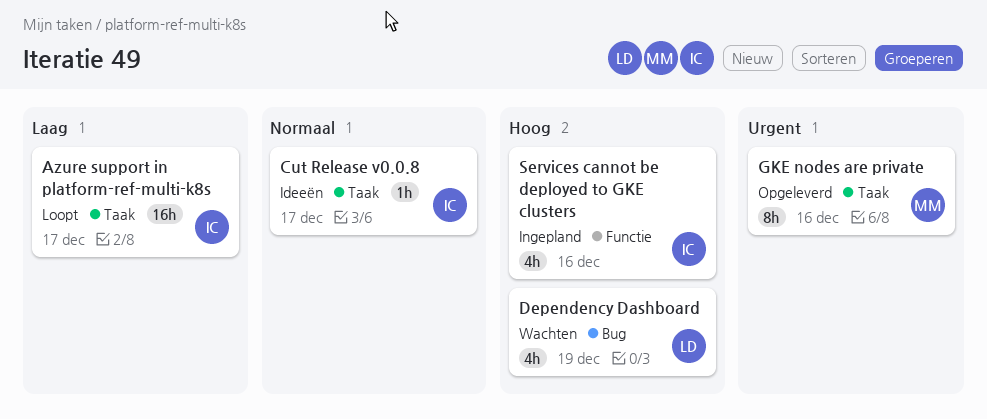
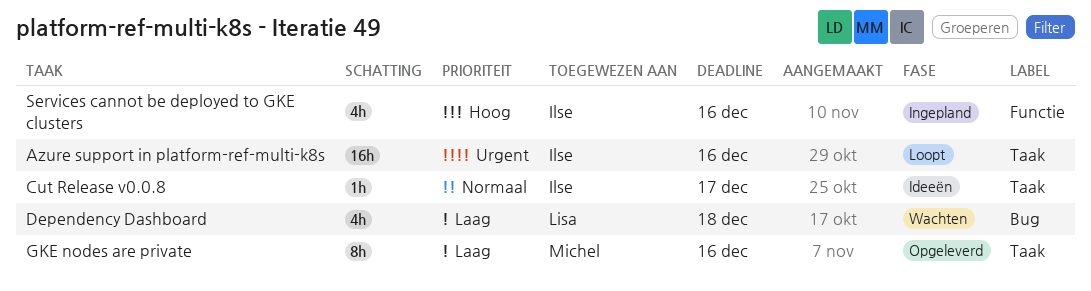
Azure support in platform-ref-multi-k8s, priority: Laag -> Urgent
Azure support in platform-ref-multi-k8s, due: Dec 17 -> Dec 16
Dependency Dashboard, priority: Hoog -> Laag
Dependency Dashboard, due: Dec 19 -> Dec 18
GKE nodes are private, priority: Urgent -> Laag

